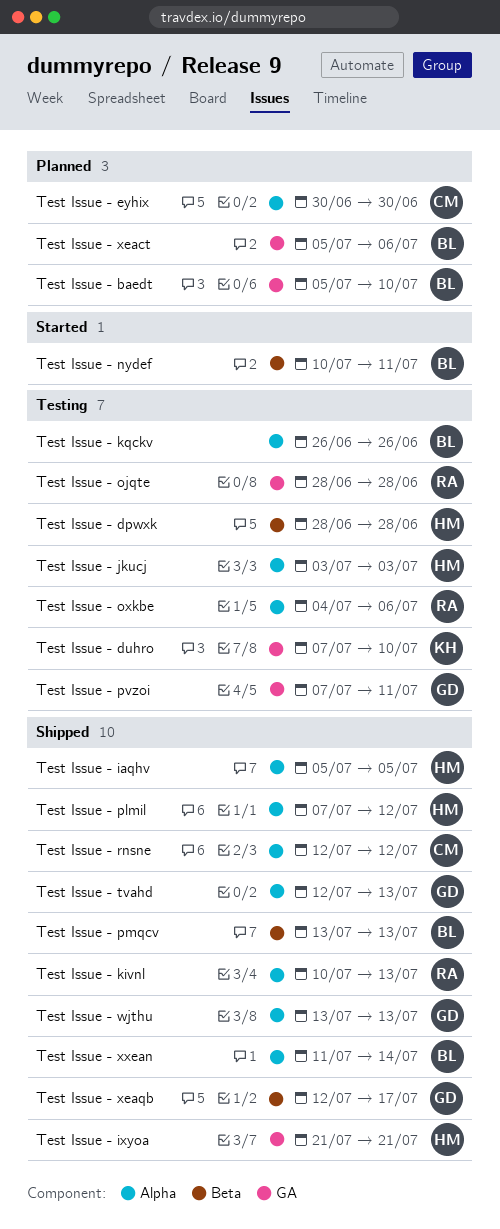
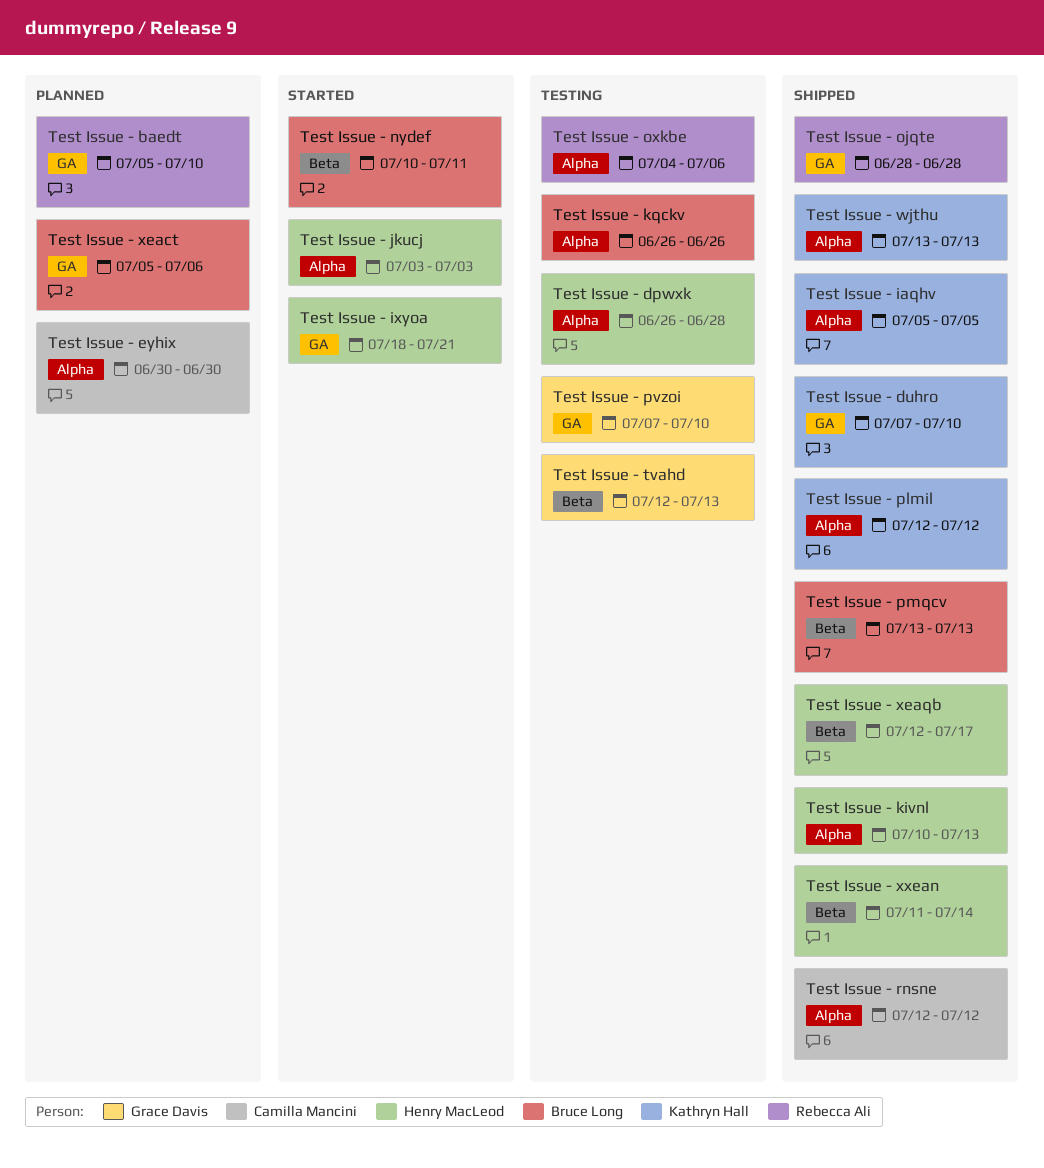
Test Issue - baedt, owner: Bruce Long -> Rebecca Ali
Test Issue - dpwxk, label: Beta -> Alpha
Test Issue - dpwxk, start: Jun 28 -> Jun 26
Test Issue - duhro, status: Testing -> Shipped
Test Issue - iaqhv, owner: Henry MacLeod -> Kathryn Hall
Test Issue - ixyoa, status: Shipped -> Started
Test Issue - ixyoa, start: Jul 21 -> Jul 18
Test Issue - jkucj, status: Testing -> Started
Test Issue - kivnl, owner: Rebecca Ali -> Henry MacLeod
Test Issue - ojqte, status: Testing -> Shipped
Test Issue - plmil, owner: Henry MacLeod -> Kathryn Hall
Test Issue - plmil, start: Jul 7 -> Jul 12
Test Issue - pvzoi, due: Jul 11 -> Jul 10
Test Issue - tvahd, status: Shipped -> Testing
Test Issue - tvahd, label: Alpha -> Beta
Test Issue - wjthu, owner: Grace Davis -> Kathryn Hall
Test Issue - xeaqb, owner: Grace Davis -> Henry MacLeod
Test Issue - xxean, owner: Bruce Long -> Henry MacLeod
Test Issue - xxean, label: Alpha -> Beta

